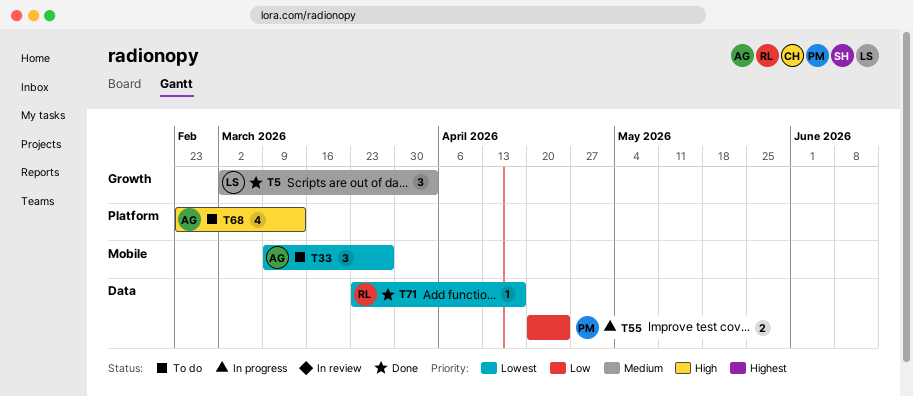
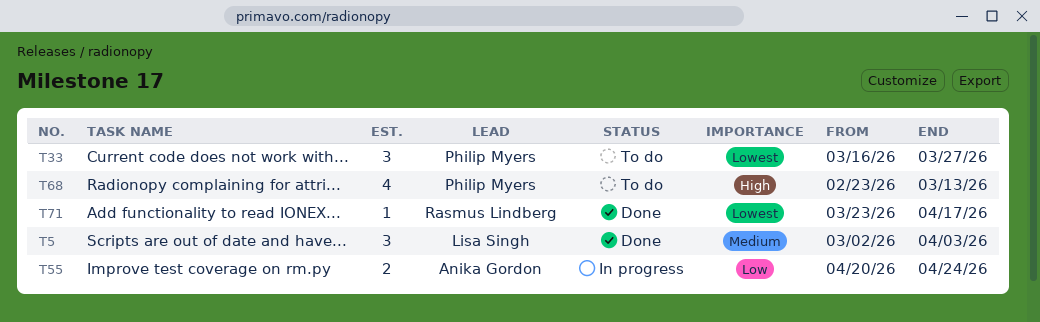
T33, owner: Anika Gordon -> Philip Myers
T33, start: Mar 9 -> Mar 16
T55, owner: Philip Myers -> Anika Gordon
T68, owner: Anika Gordon -> Philip Myers

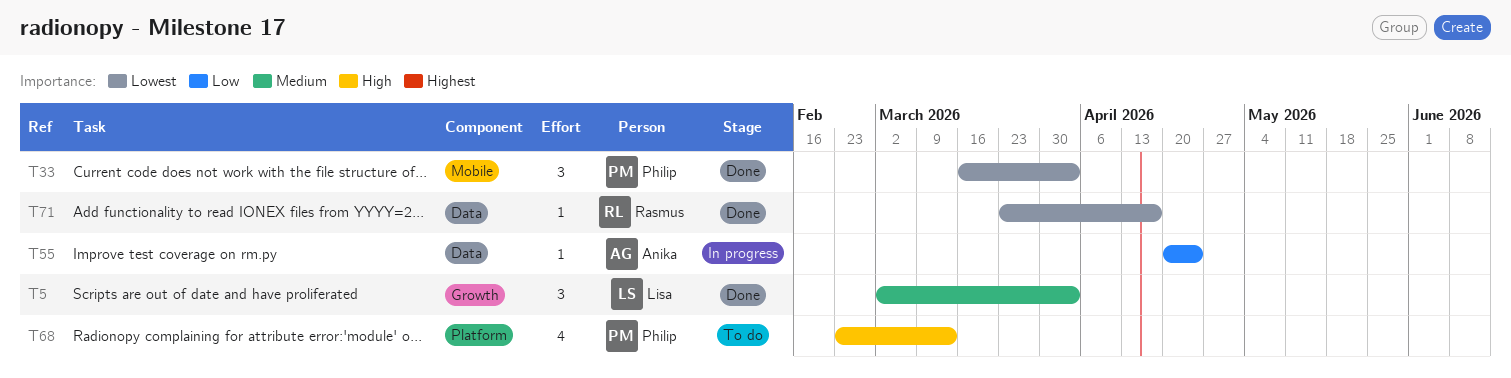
T33, status: To do -> Done
T33, due: Mar 27 -> Apr 3
T55, estimate: 2 -> 1

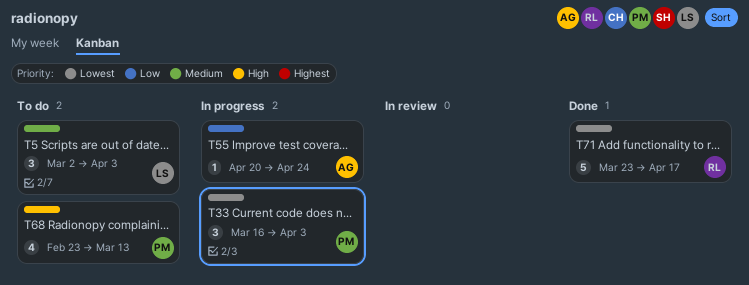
T5, status: Done -> To do
T33, status: Done -> In progress
T71, estimate: 1 -> 5

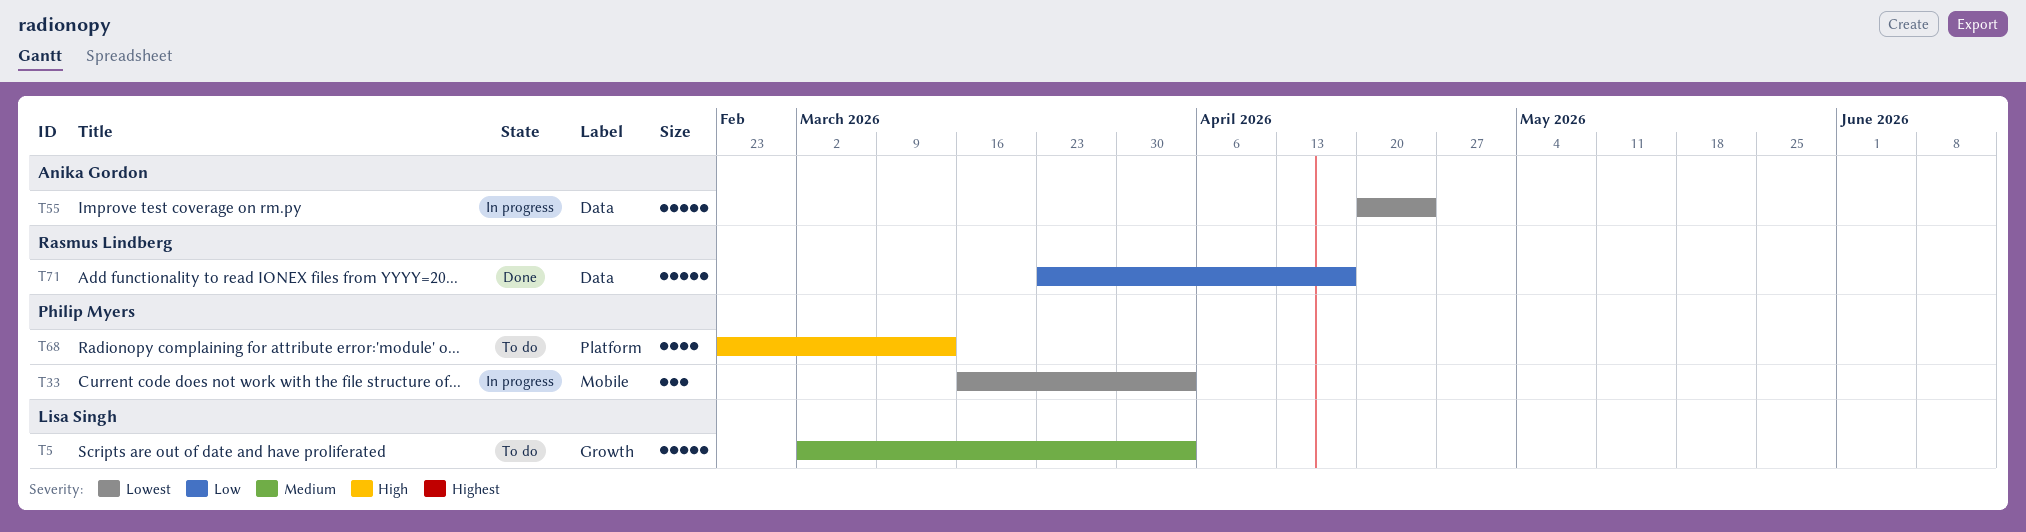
T5, estimate: 3 -> 5
T55, priority: Low -> Lowest
T55, estimate: 1 -> 5
T71, priority: Lowest -> Low

